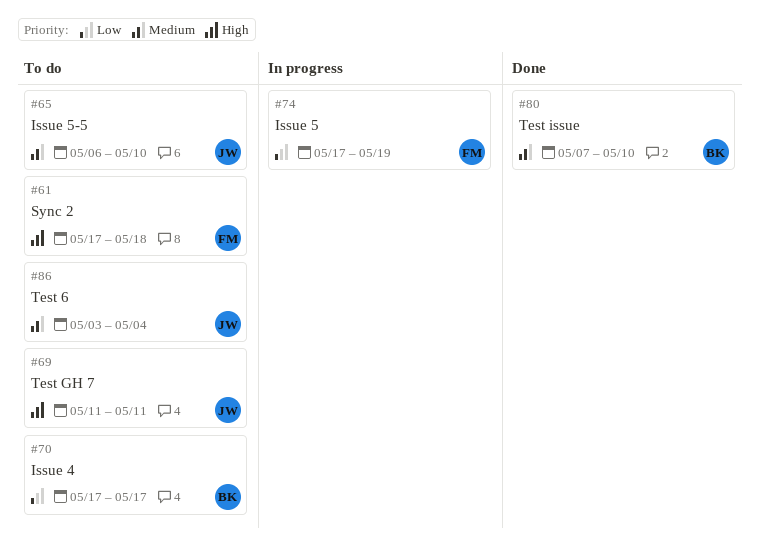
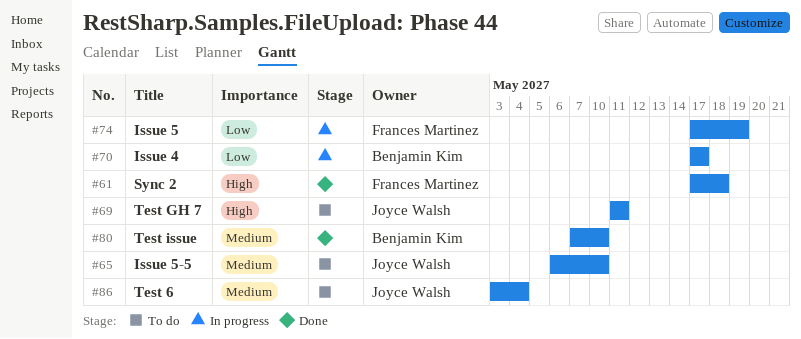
#61, status: To do -> Done
#70, status: To do -> In progress

